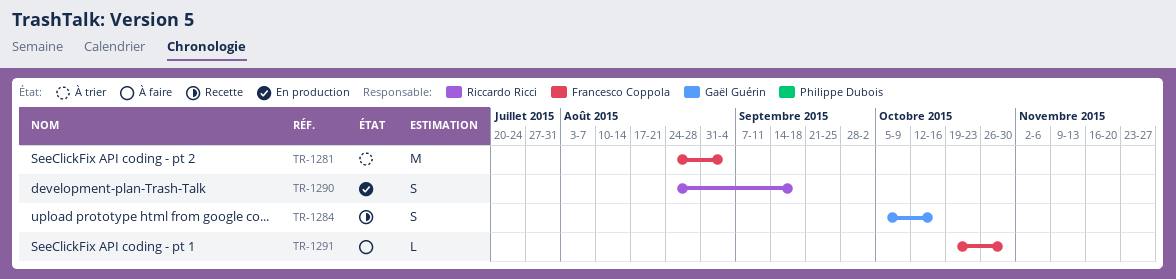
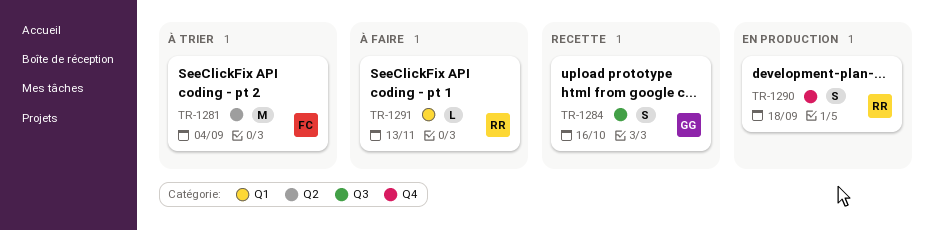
TR-1291, owner: Francesco Coppola -> Riccardo Ricci
TR-1291, due: Oct 30 -> Nov 13

